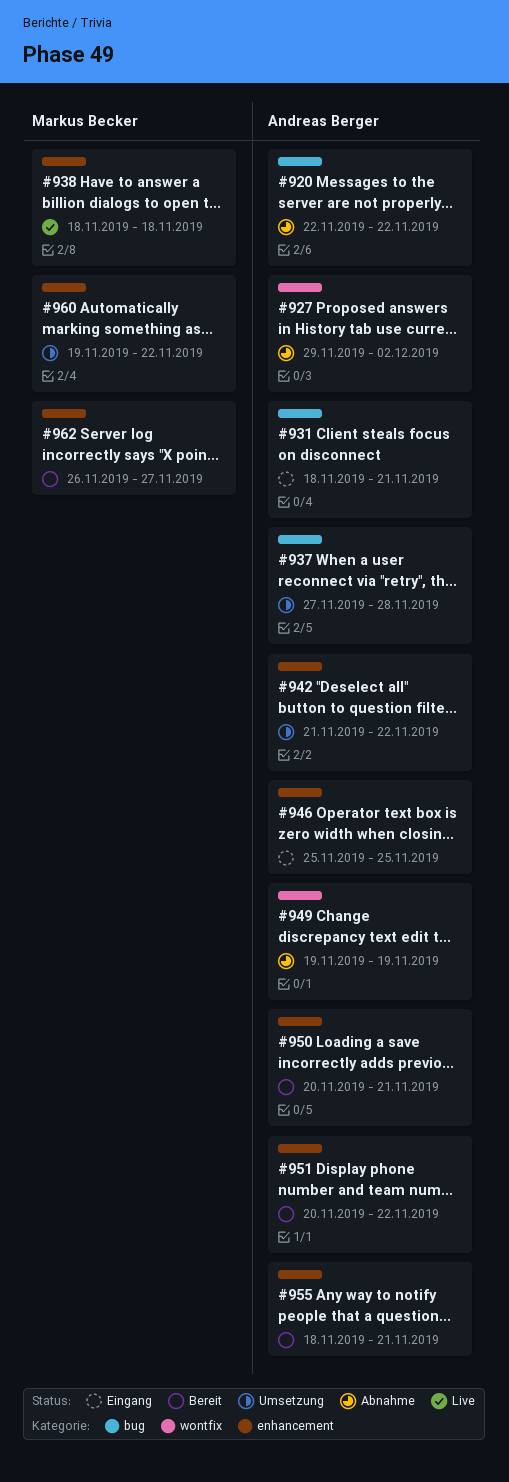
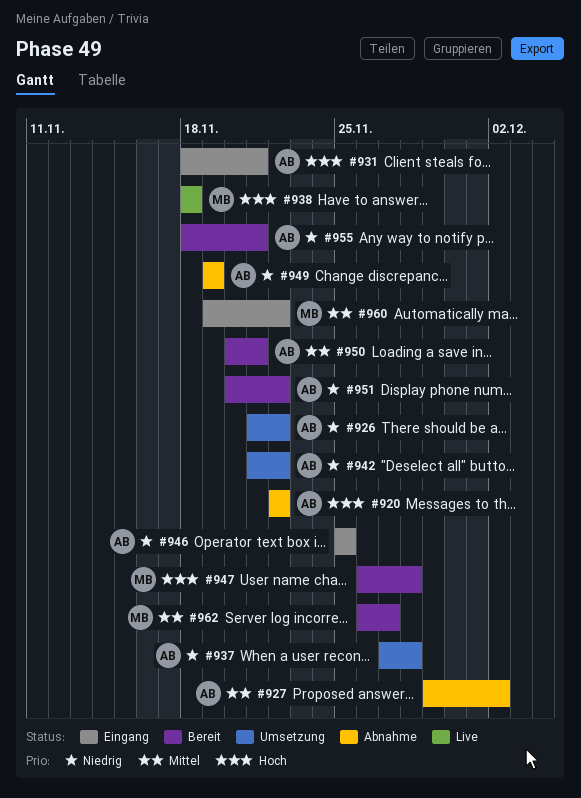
#926: none -> present
#947: none -> present
#960, status: Umsetzung -> Eingang

